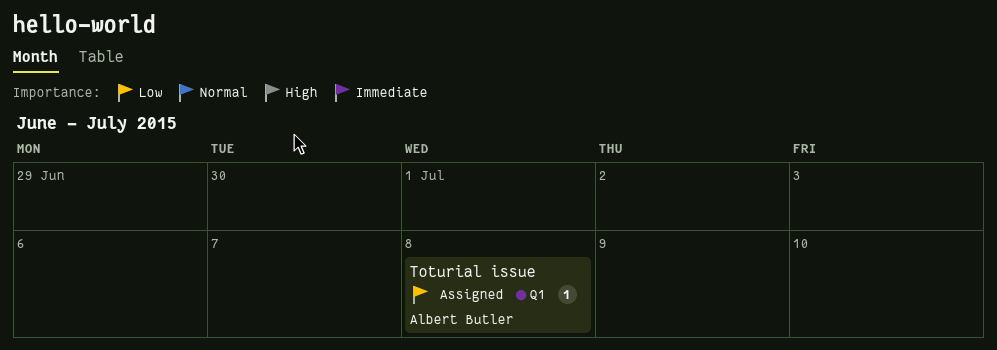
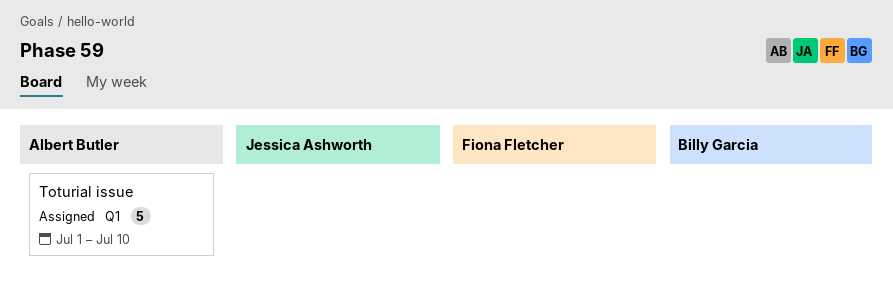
Toturial issue, estimate: 1 -> 5
Toturial issue, due: Jul 8 -> Jul 10

